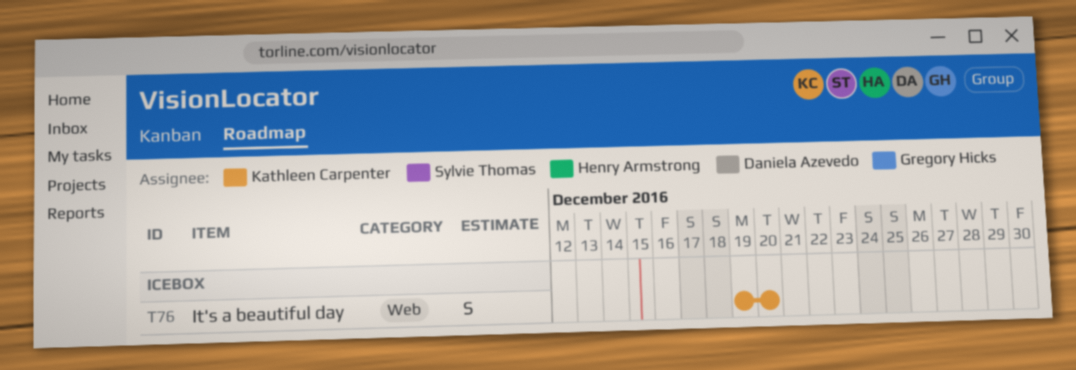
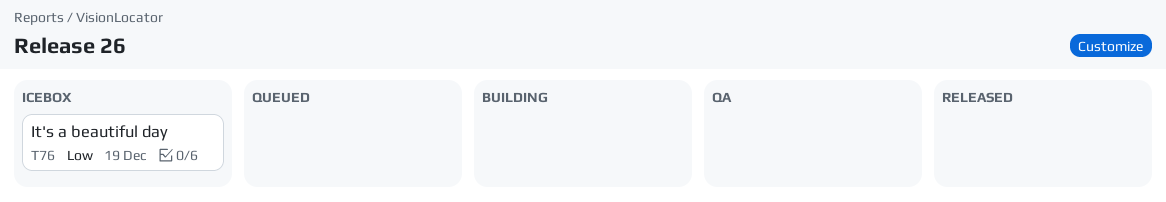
T76, due: Dec 20 -> Dec 19

